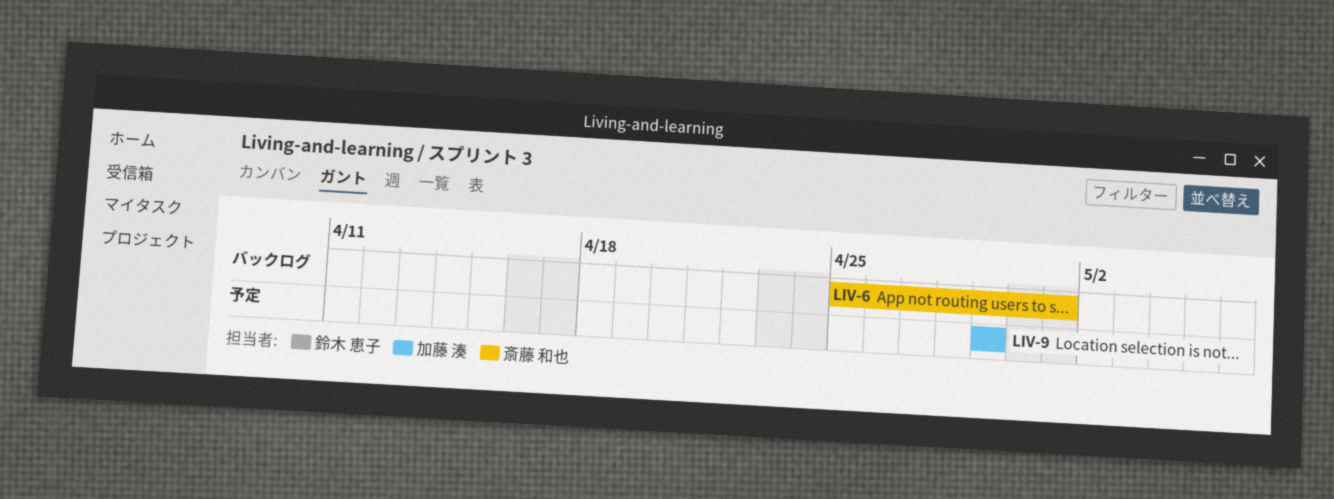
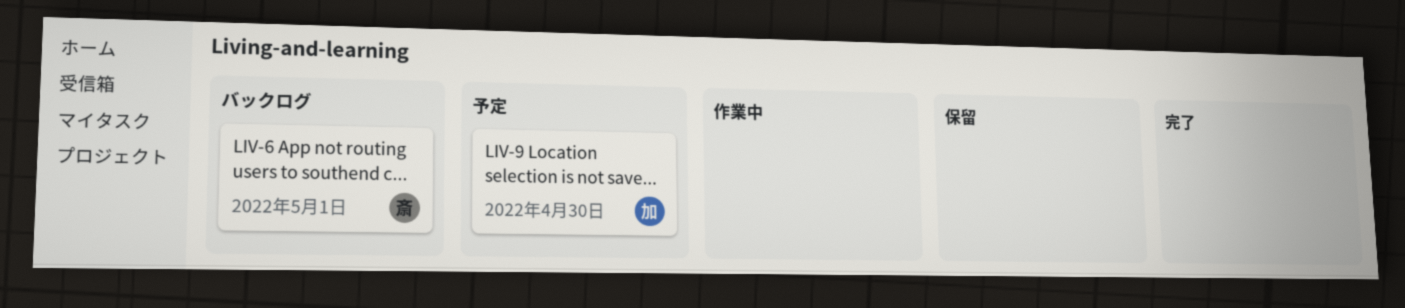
LIV-9, due: Apr 29 -> Apr 30

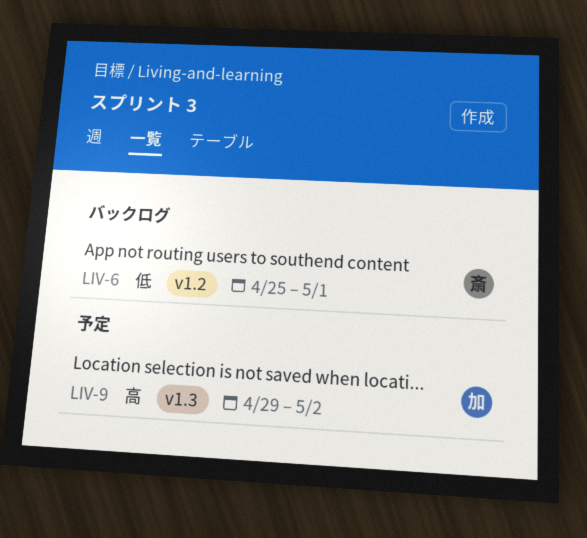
LIV-9, due: Apr 30 -> May 2

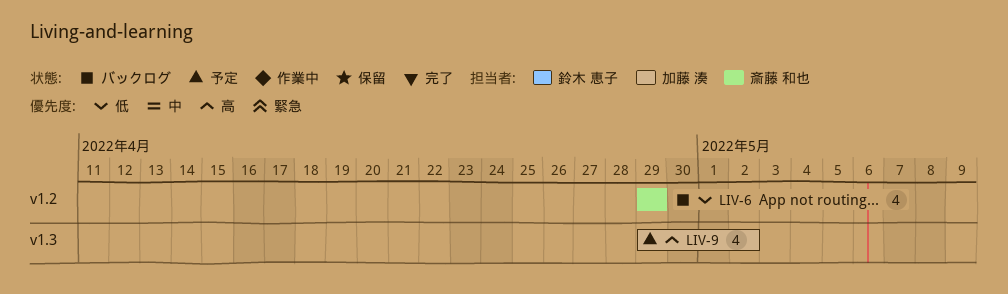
LIV-6, start: Apr 25 -> Apr 29
LIV-6, due: May 1 -> Apr 29

